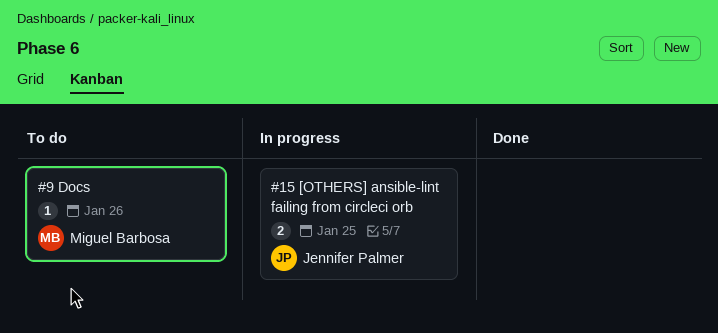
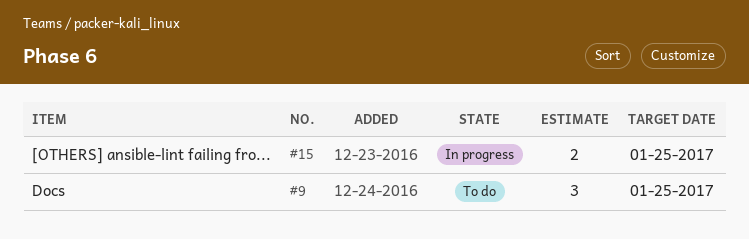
#9, estimate: 1 -> 3
#9, due: Jan 26 -> Jan 25

